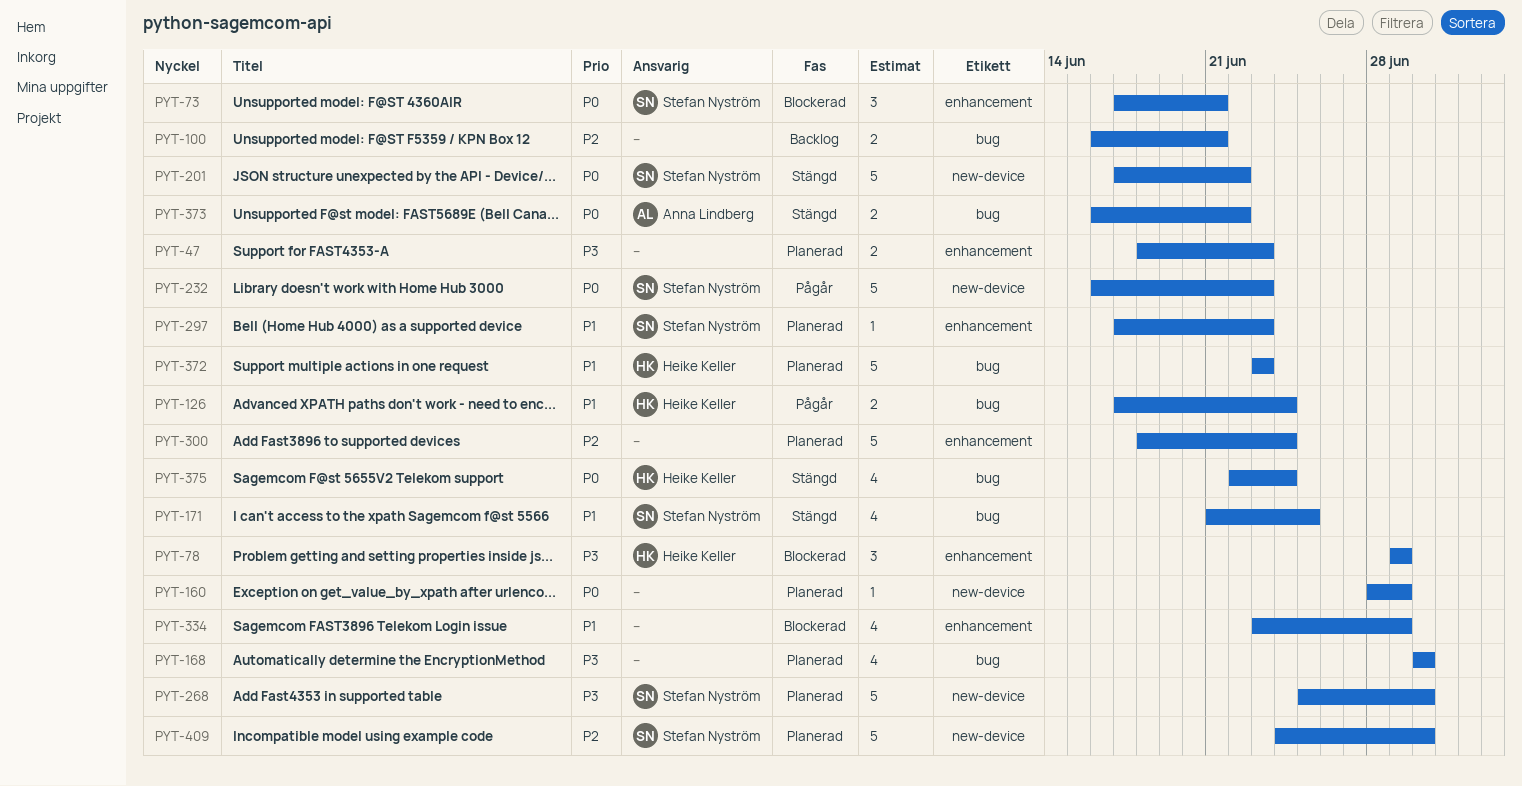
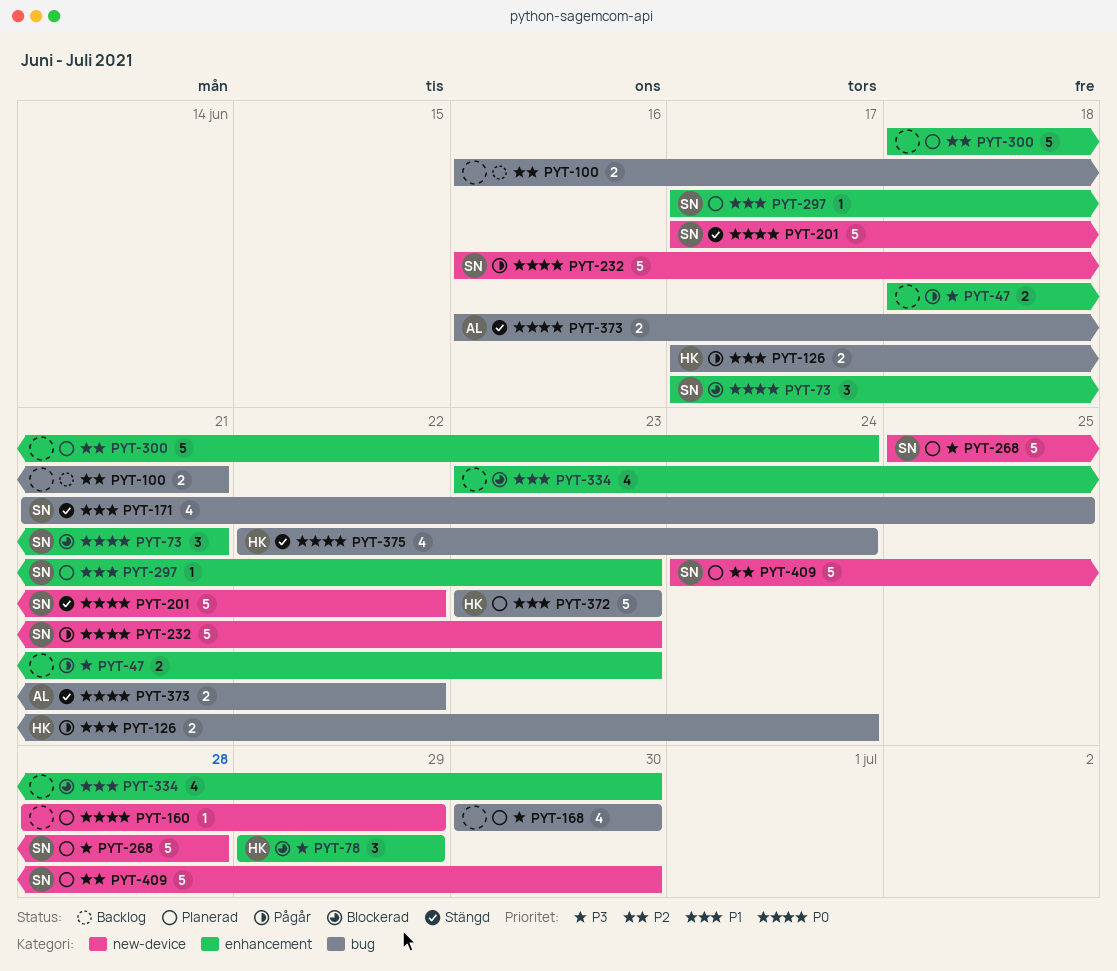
PYT-47, status: Planerad -> Pågår
PYT-268, due: Jun 30 -> Jun 28
PYT-334, due: Jun 29 -> Jun 30

